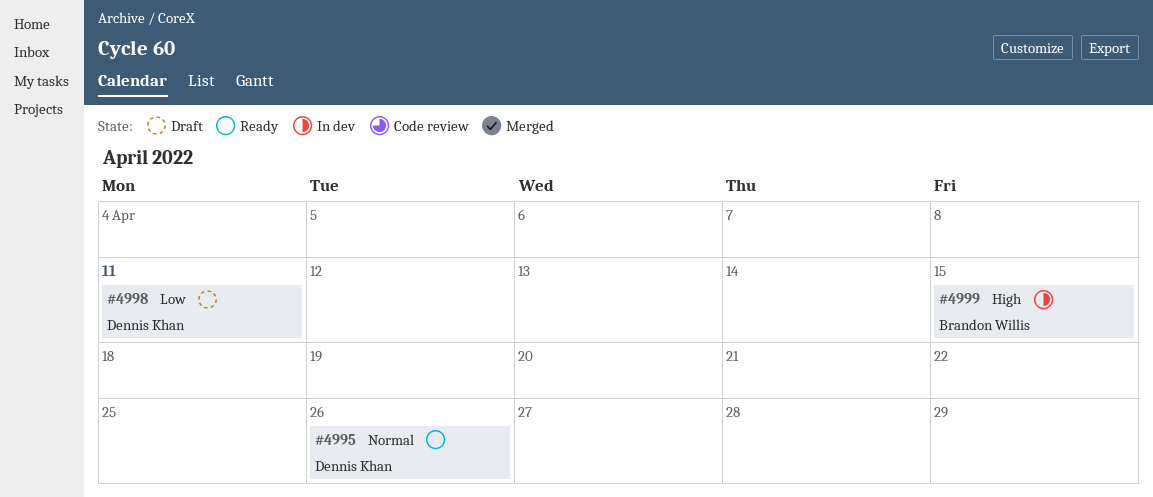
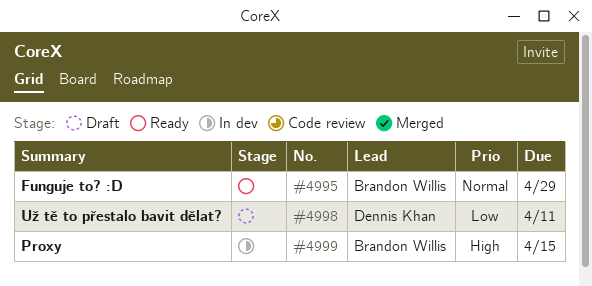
#4995, owner: Dennis Khan -> Brandon Willis
#4995, due: Apr 26 -> Apr 29

